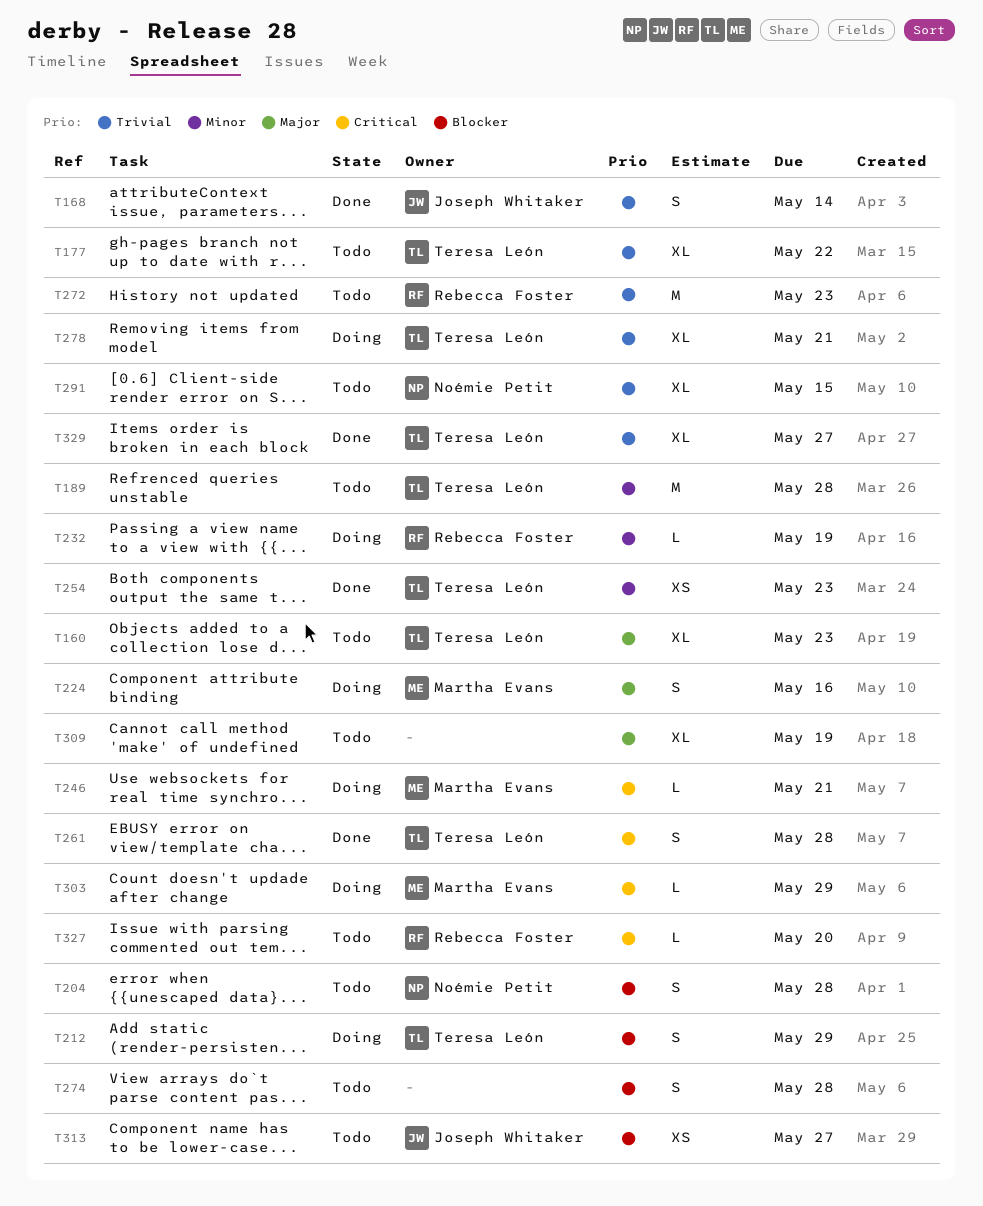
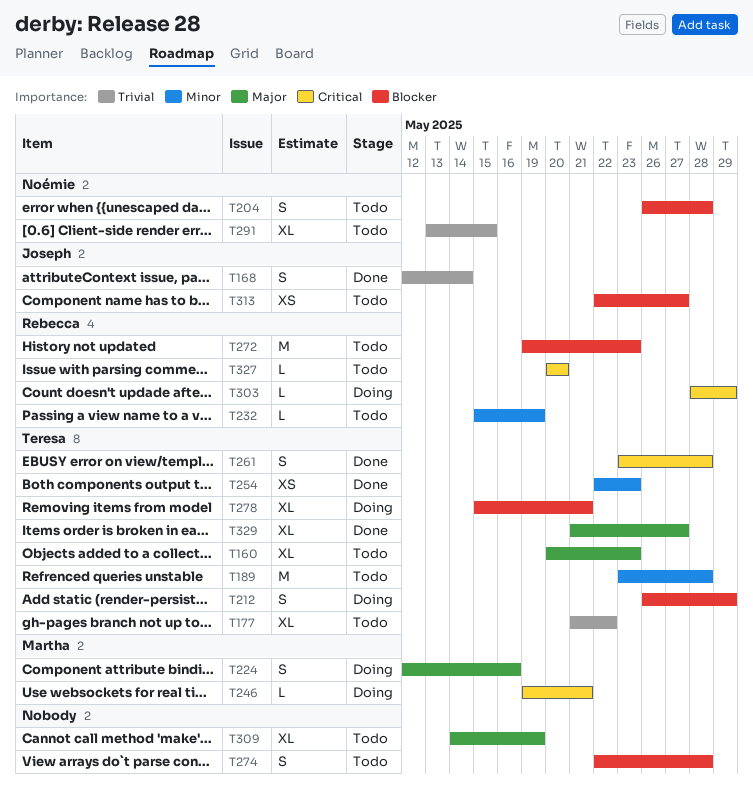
T232, status: Doing -> Todo
T272, priority: Trivial -> Blocker
T278, priority: Trivial -> Blocker
T303, owner: Martha Evans -> Rebecca Foster
T329, priority: Trivial -> Major

